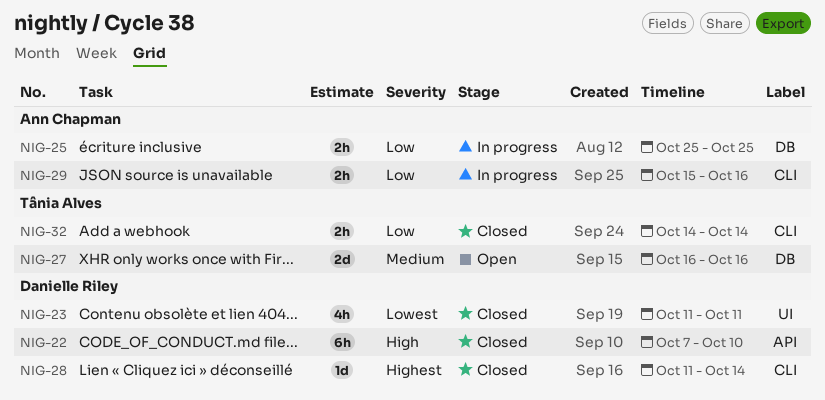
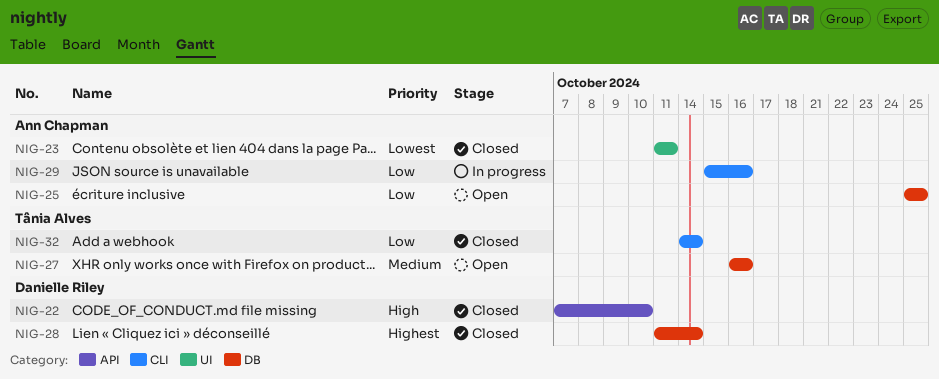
NIG-23, owner: Danielle Riley -> Ann Chapman
NIG-25, status: In progress -> Open
NIG-28, label: CLI -> DB

